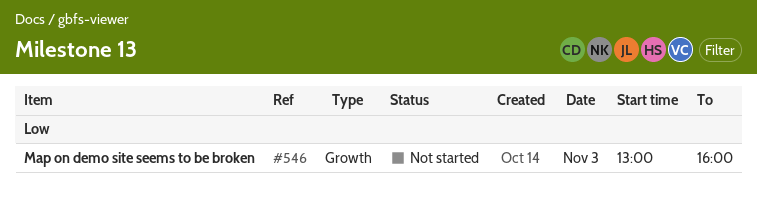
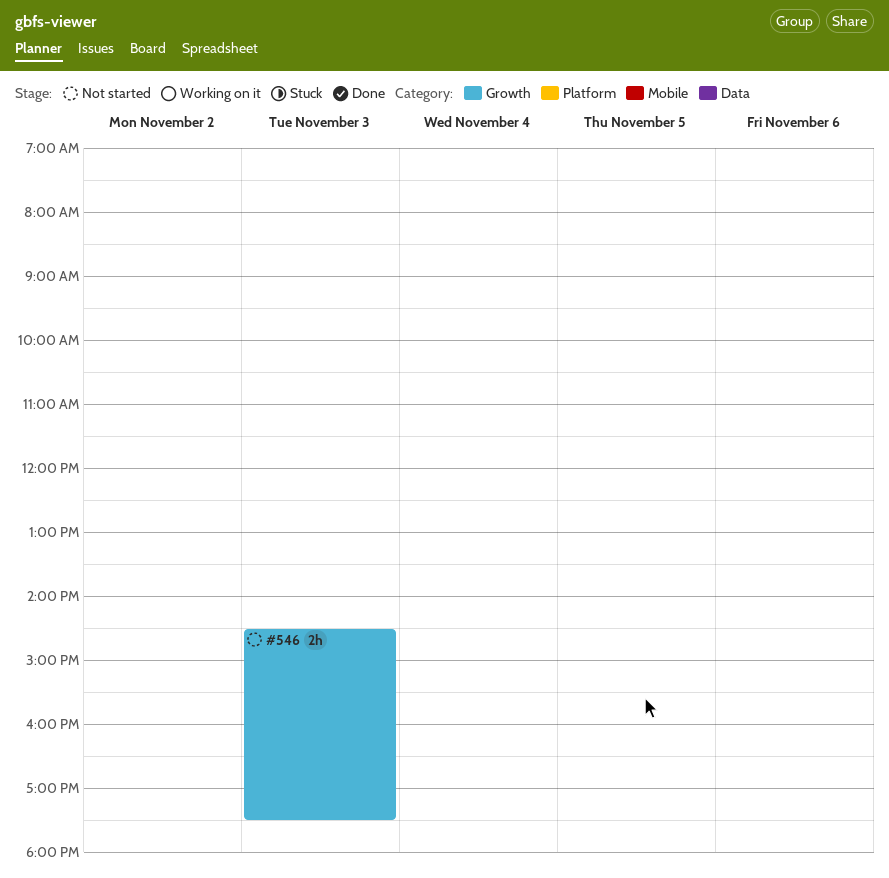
#546, begins: 13:00 -> 14:30
#546, ends: 16:00 -> 17:30

